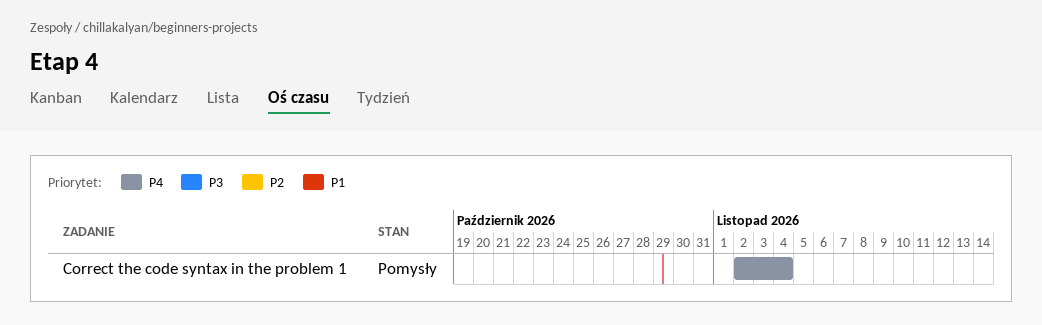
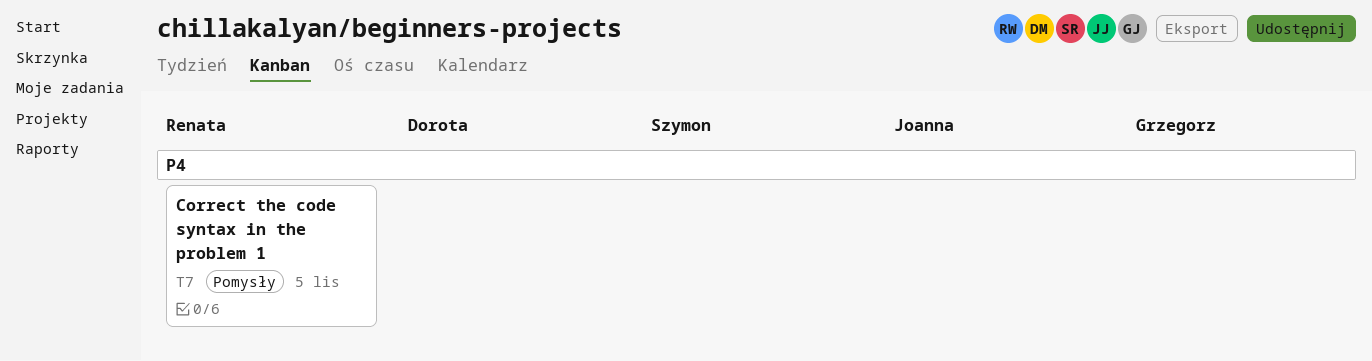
Correct the code syntax in the problem 1, due: Nov 4 -> Nov 5

